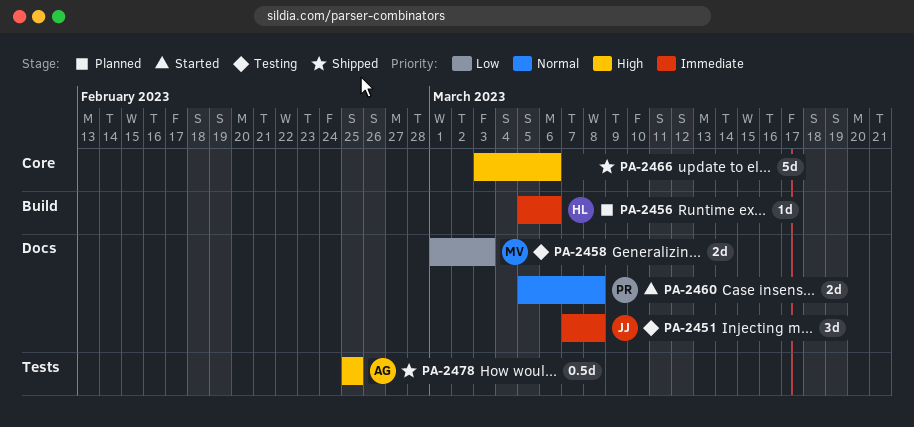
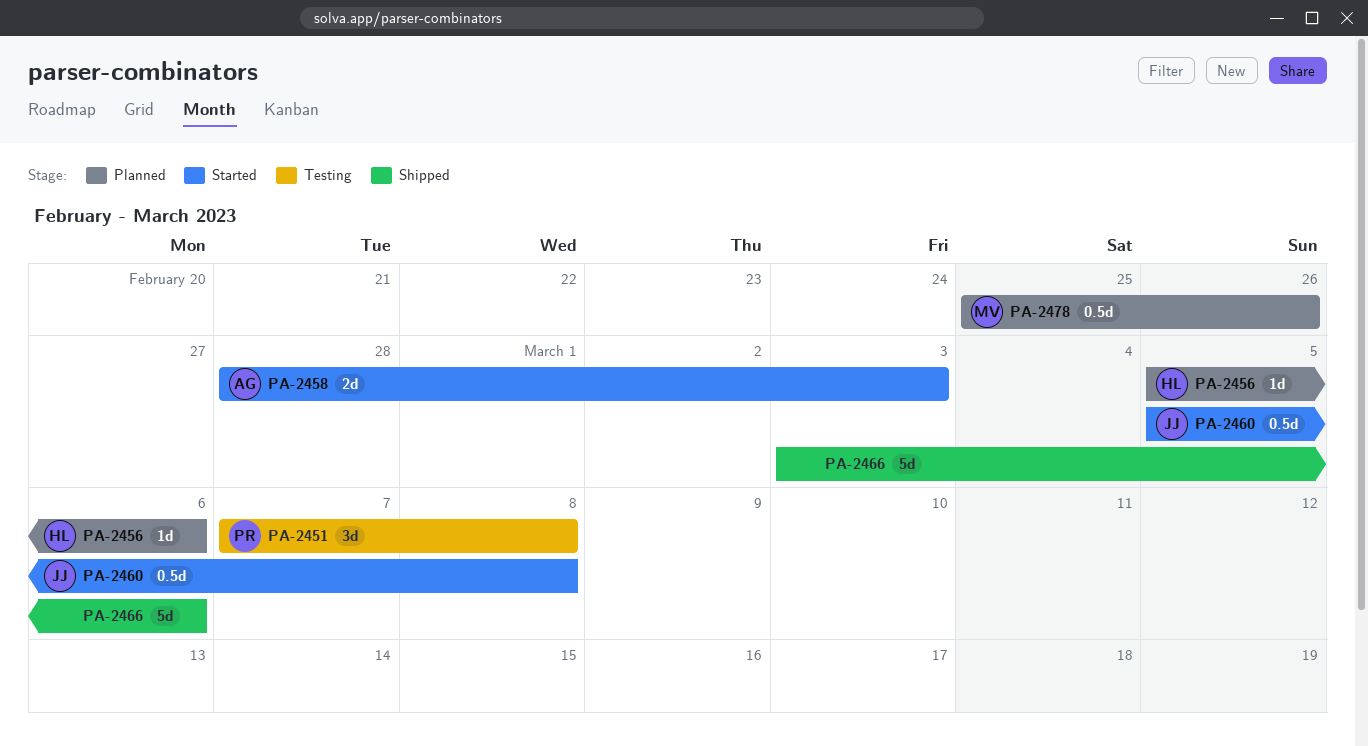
PA-2451, owner: JJ -> PR
PA-2458, status: Testing -> Started
PA-2458, owner: MV -> AG
PA-2458, start: Mar 1 -> Feb 28
PA-2460, owner: PR -> JJ
PA-2460, estimate: 2d -> 0.5d
PA-2478, status: Shipped -> Planned
PA-2478, owner: AG -> MV
PA-2478, due: Feb 25 -> Feb 26

